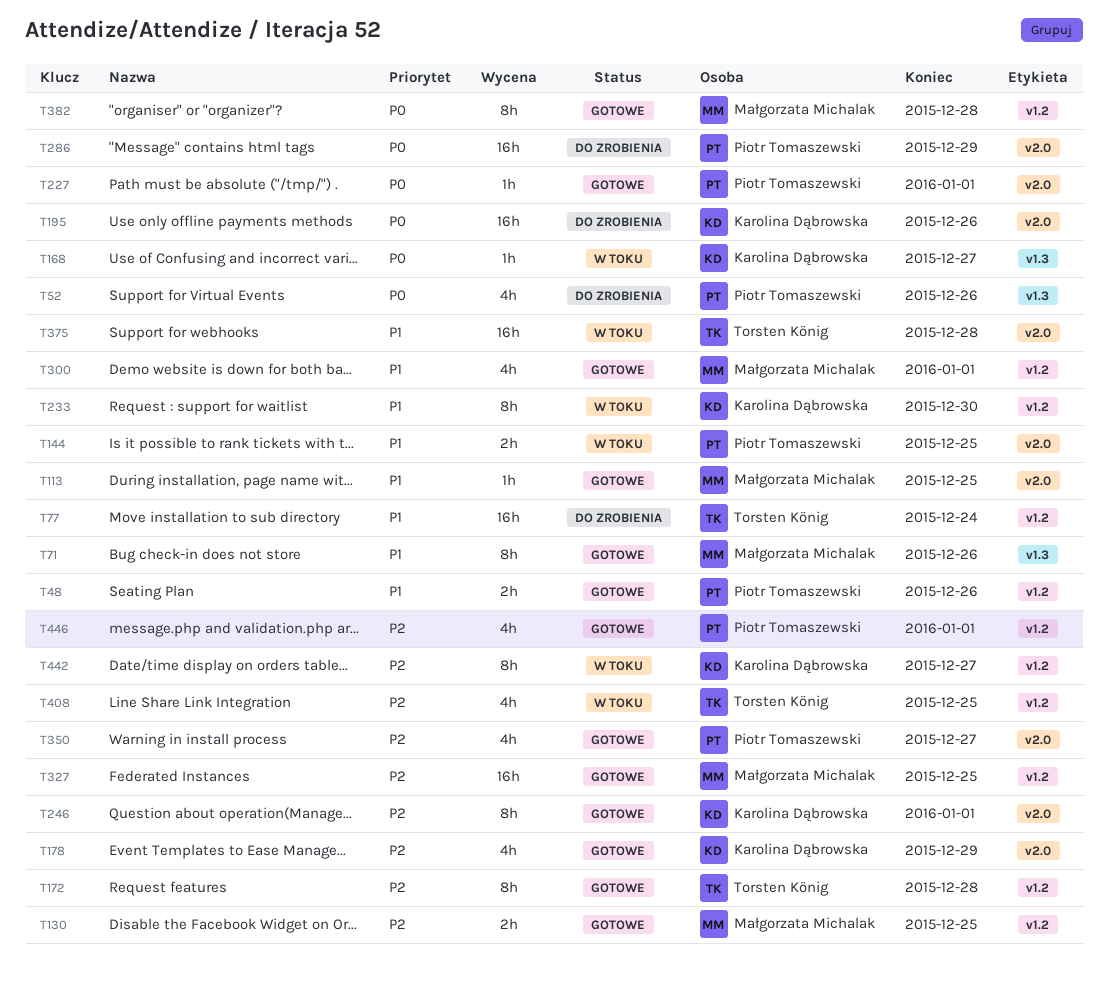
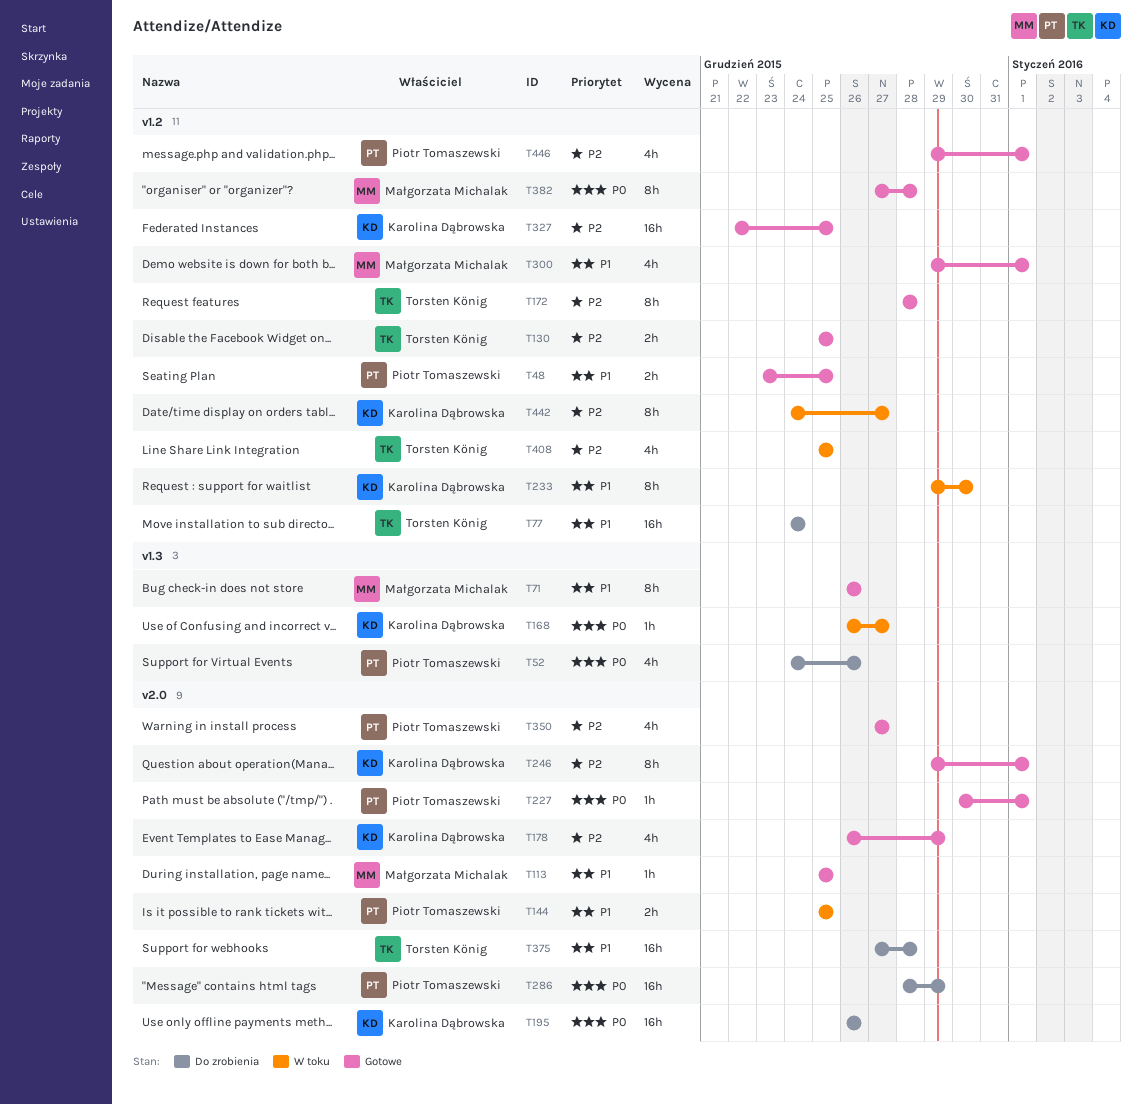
T48, due: Dec 26 -> Dec 25
T130, owner: Małgorzata Michalak -> Torsten König
T327, owner: Małgorzata Michalak -> Karolina Dąbrowska
T375, status: W toku -> Do zrobienia

